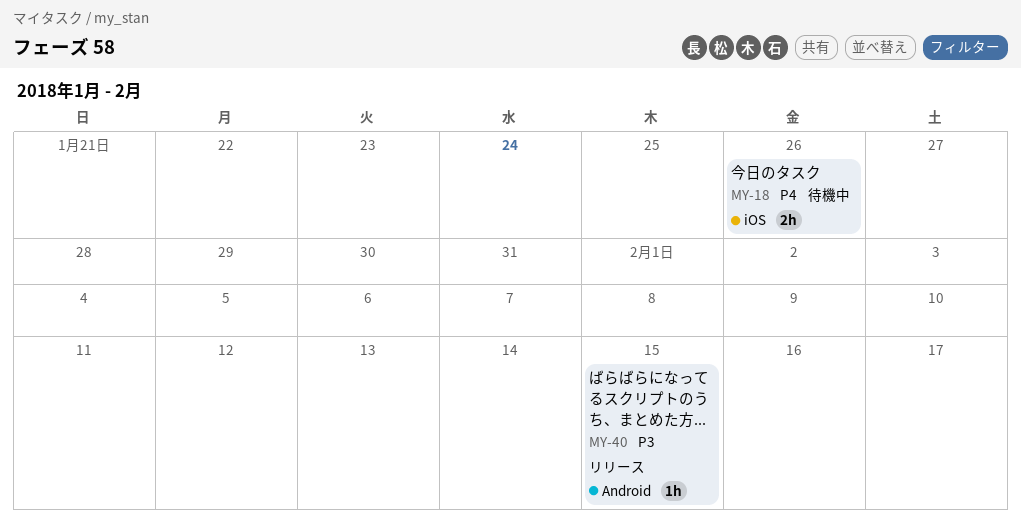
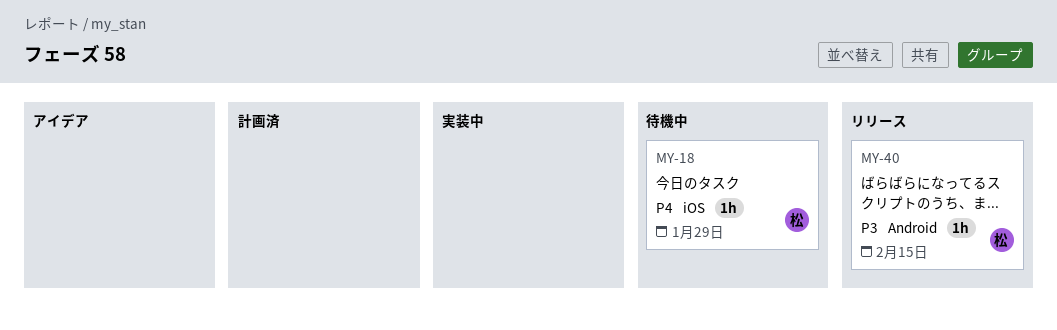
MY-18, estimate: 2h -> 1h
MY-18, due: Jan 26 -> Jan 29

